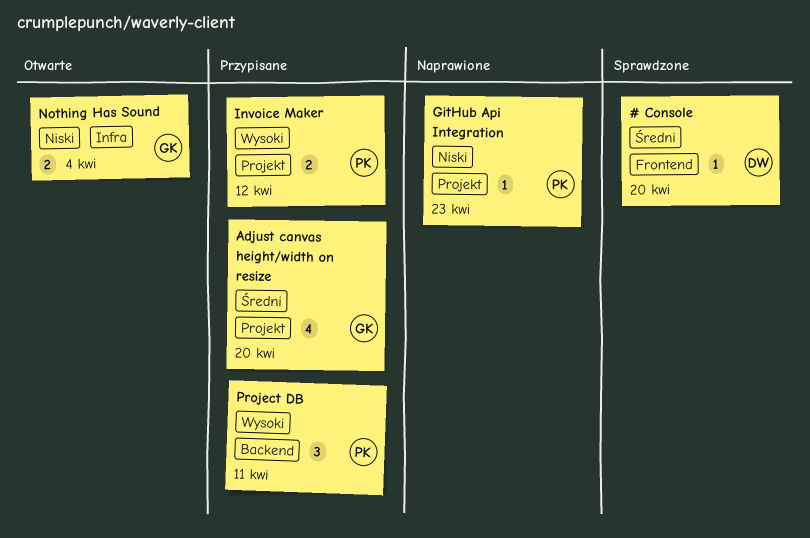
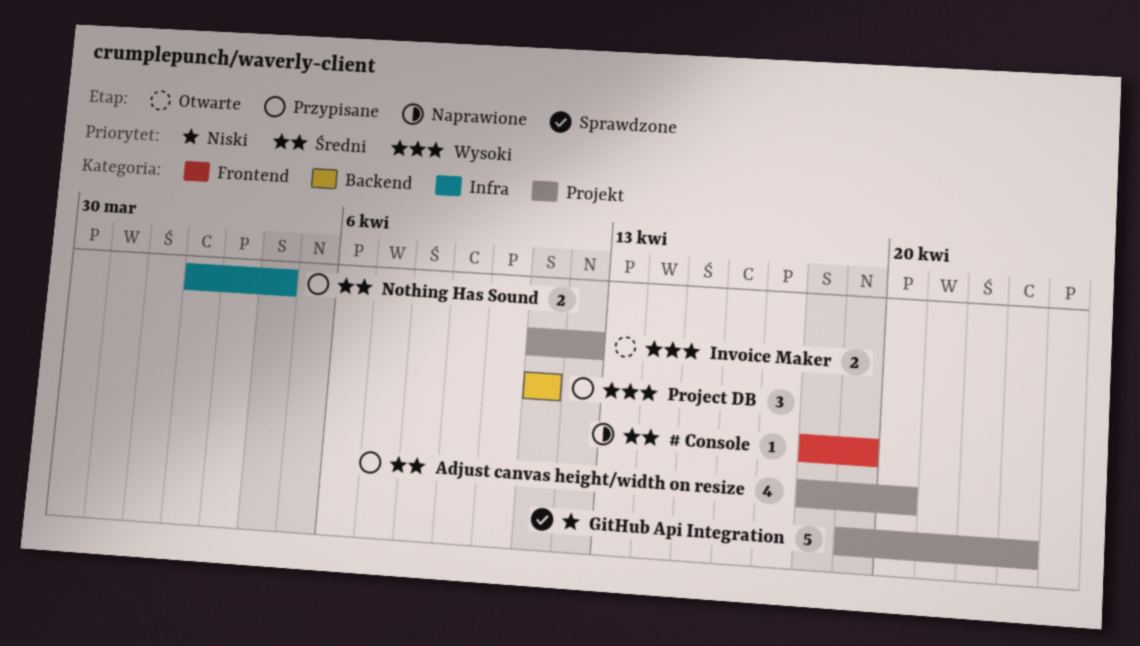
# Console, status: Sprawdzone -> Naprawione
# Console, due: Apr 20 -> Apr 19
GitHub Api Integration, status: Naprawione -> Sprawdzone
GitHub Api Integration, estimate: 1 -> 5
Invoice Maker, status: Przypisane -> Otwarte
Nothing Has Sound, status: Otwarte -> Przypisane
Nothing Has Sound, priority: Niski -> Średni

